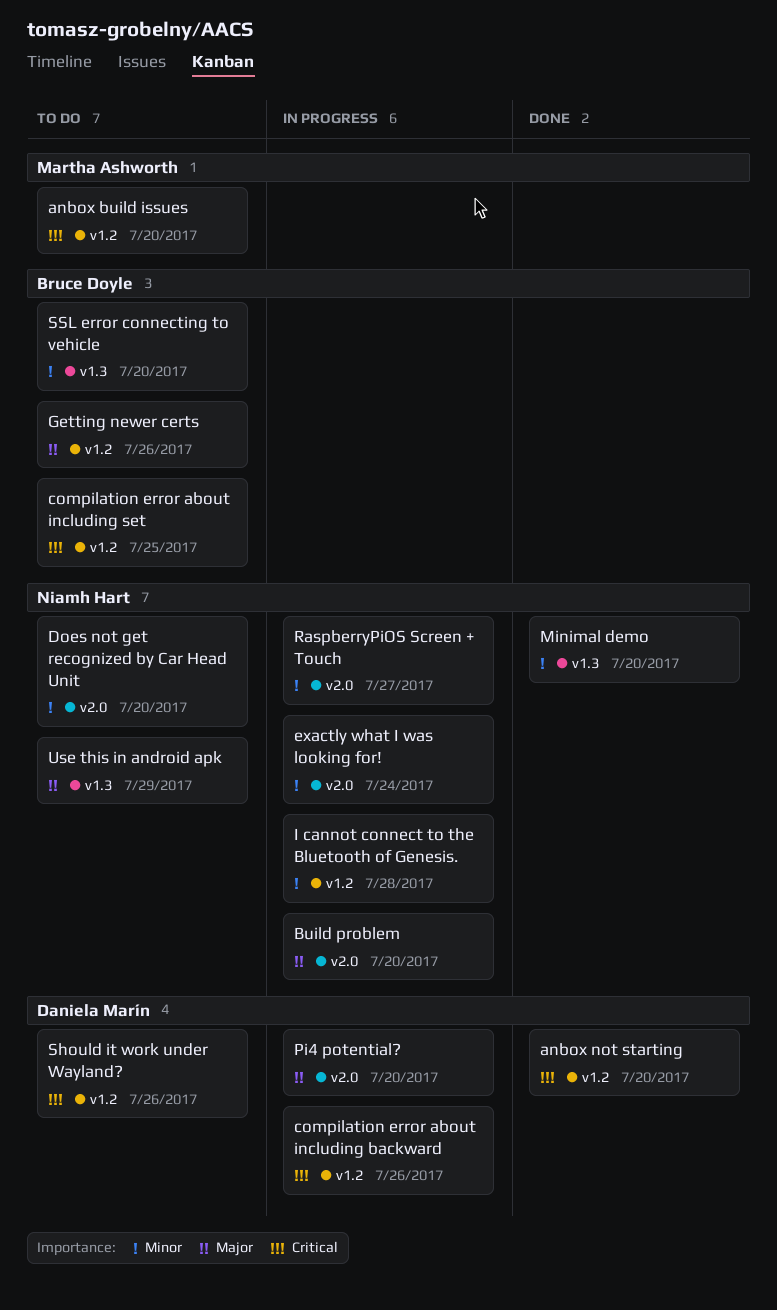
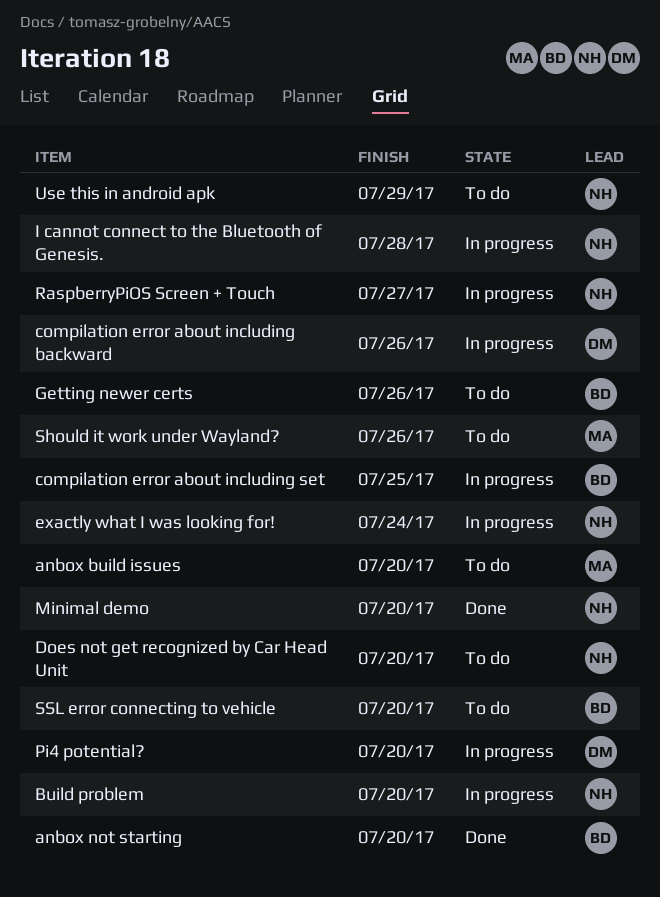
anbox not starting, owner: Daniela Marín -> Bruce Doyle
compilation error about including set, status: To do -> In progress
Should it work under Wayland?, owner: Daniela Marín -> Martha Ashworth

